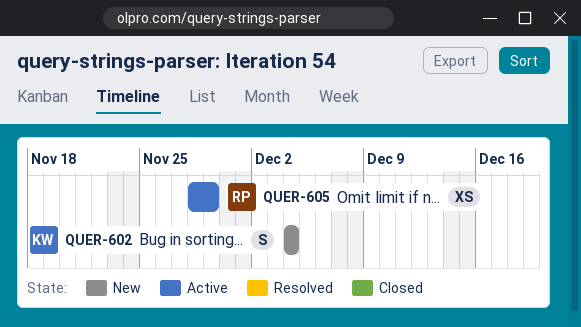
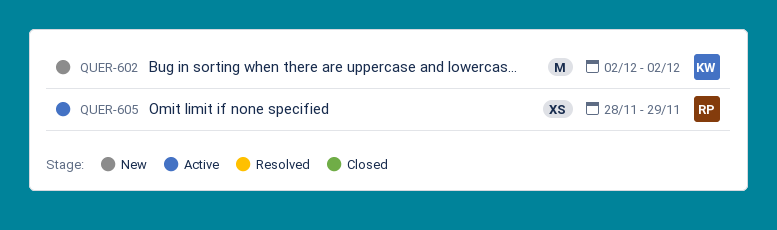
QUER-602, estimate: S -> M
QUER-602, start: Dec 4 -> Dec 2
QUER-602, due: Dec 4 -> Dec 2

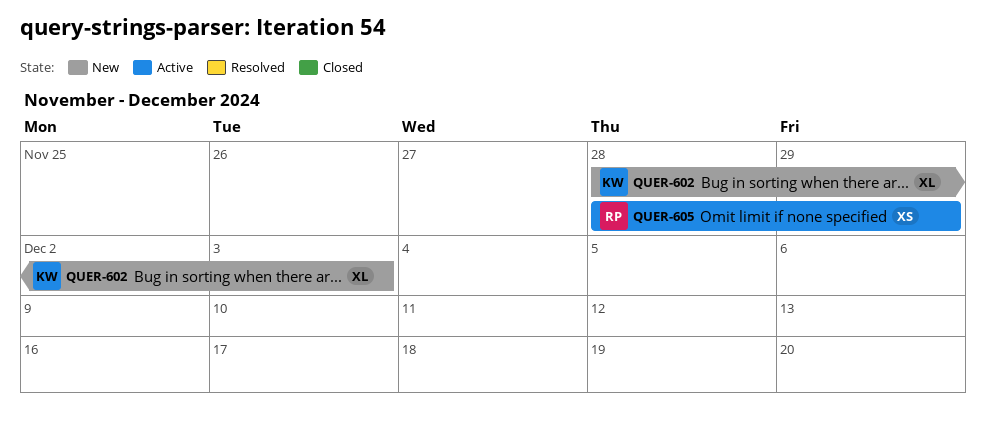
QUER-602, estimate: M -> XL
QUER-602, start: Dec 2 -> Nov 28
QUER-602, due: Dec 2 -> Dec 3

